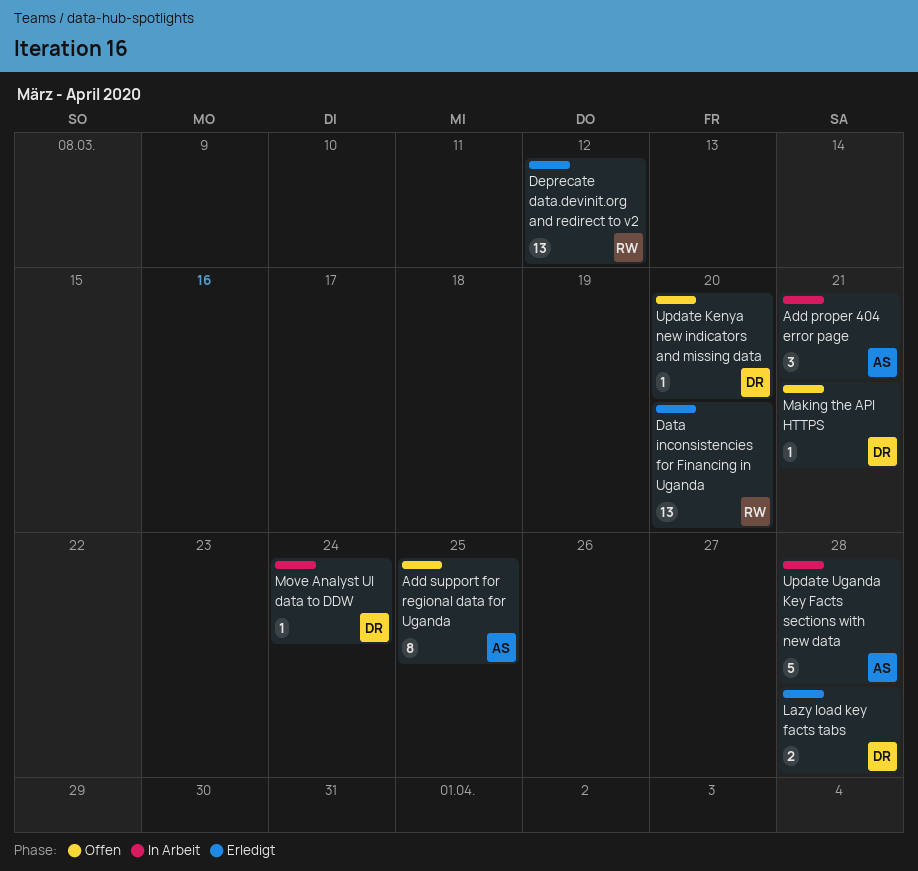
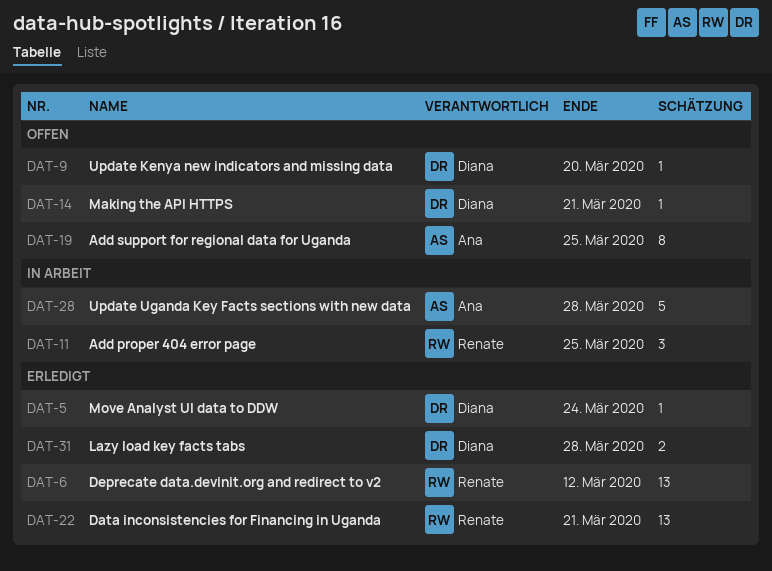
Add proper 404 error page, owner: Ana -> Renate
Add proper 404 error page, due: Mar 21 -> Mar 25
Data inconsistencies for Financing in Uganda, due: Mar 20 -> Mar 21
Move Analyst UI data to DDW, status: In Arbeit -> Erledigt

